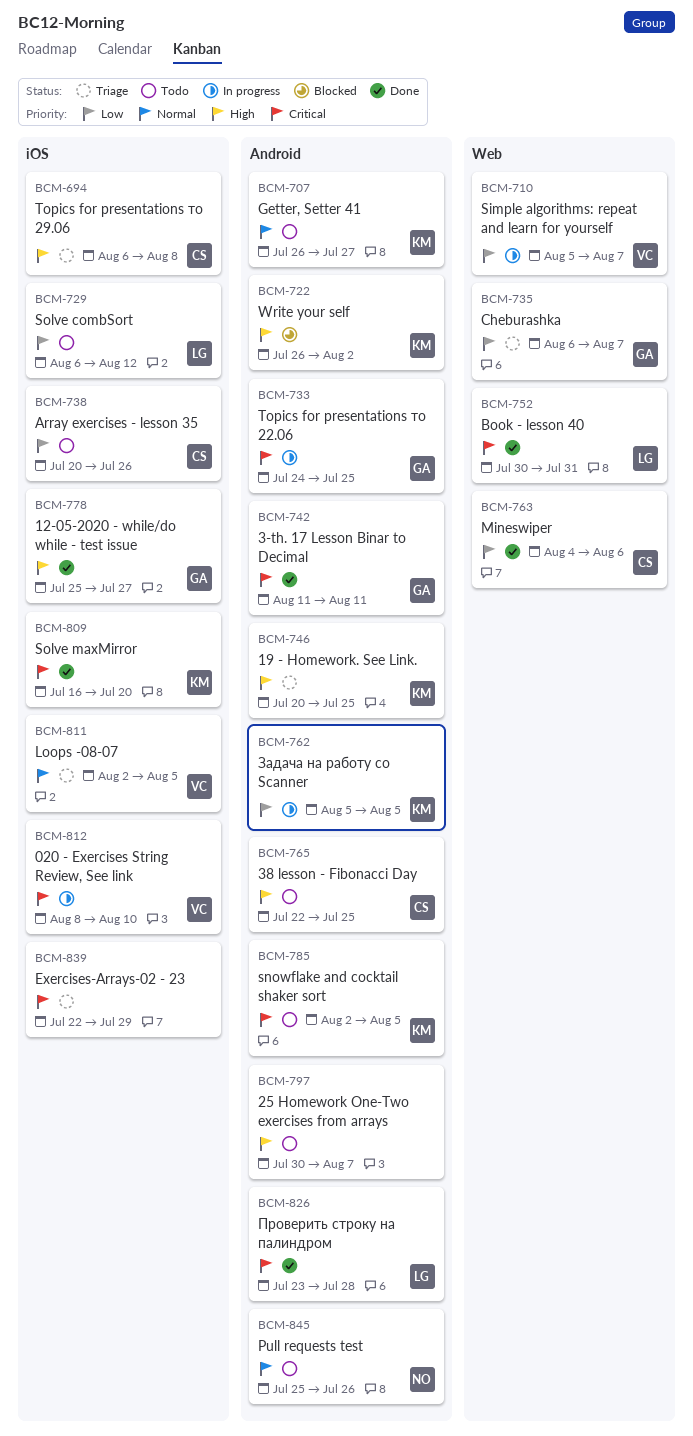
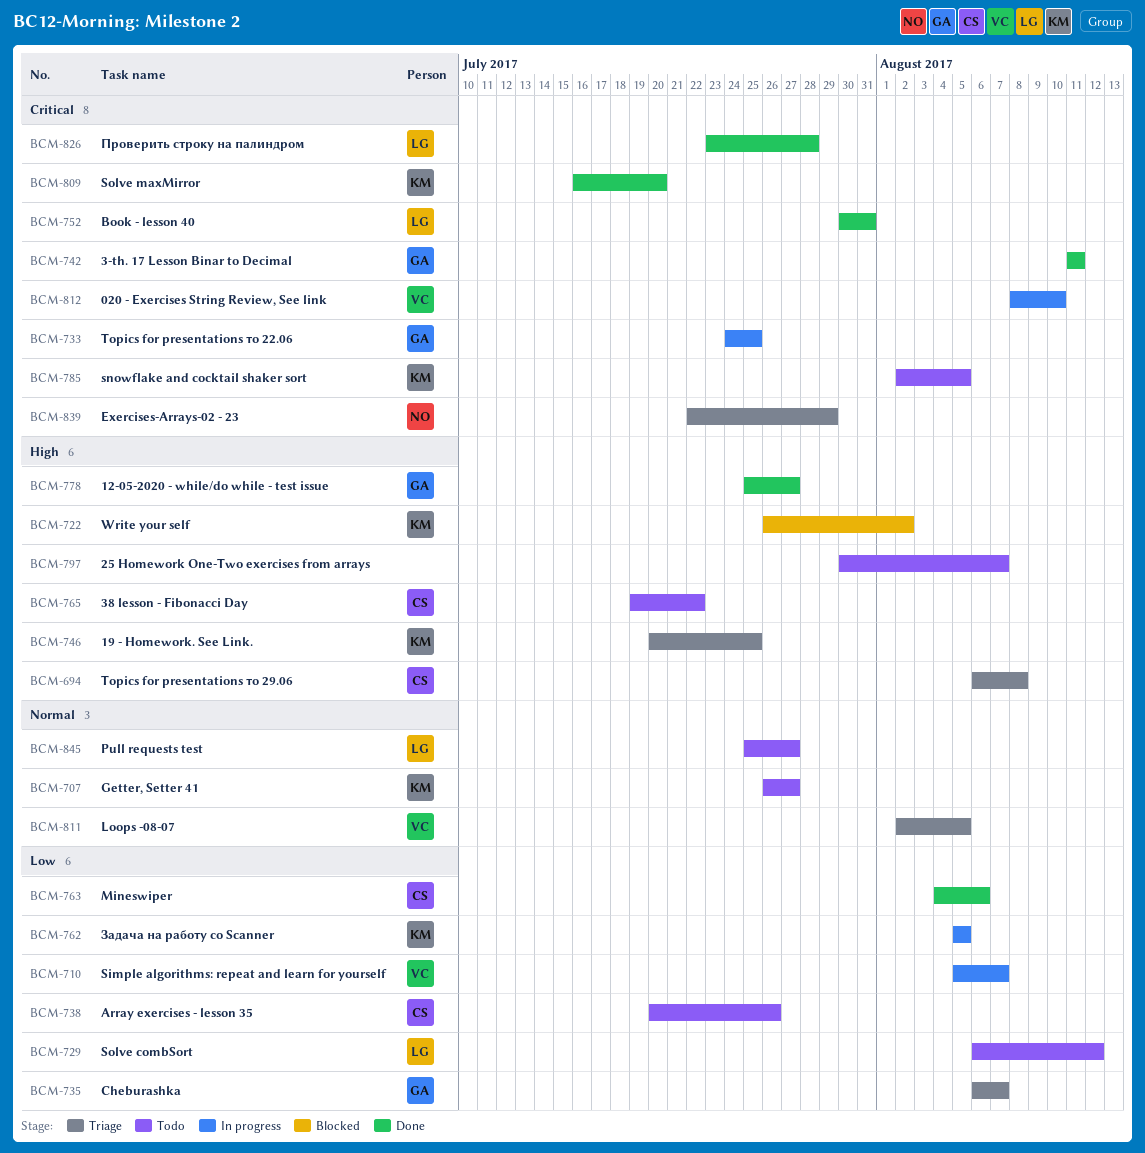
BCM-765, start: Jul 22 -> Jul 19
BCM-765, due: Jul 25 -> Jul 22
BCM-839, owner: none -> NO
BCM-845, owner: NO -> LG
BCM-845, due: Jul 26 -> Jul 27

